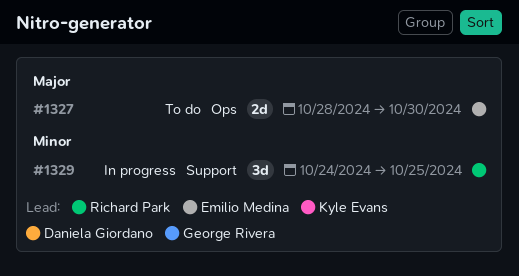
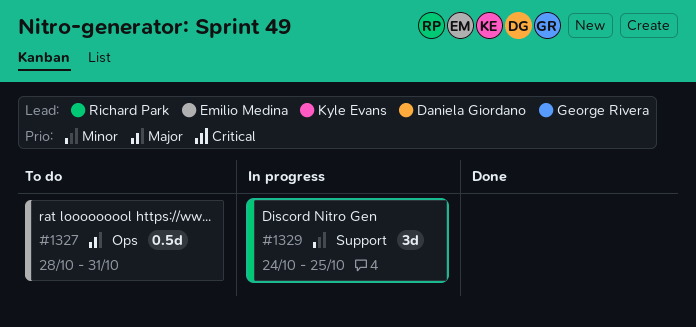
#1327, estimate: 2d -> 0.5d
#1327, due: Oct 30 -> Oct 31

